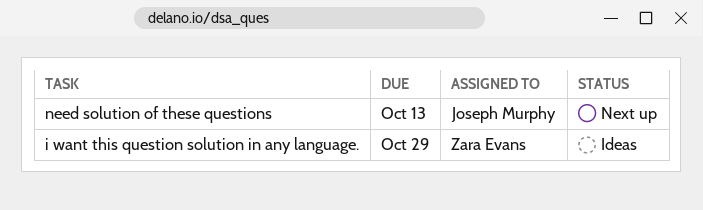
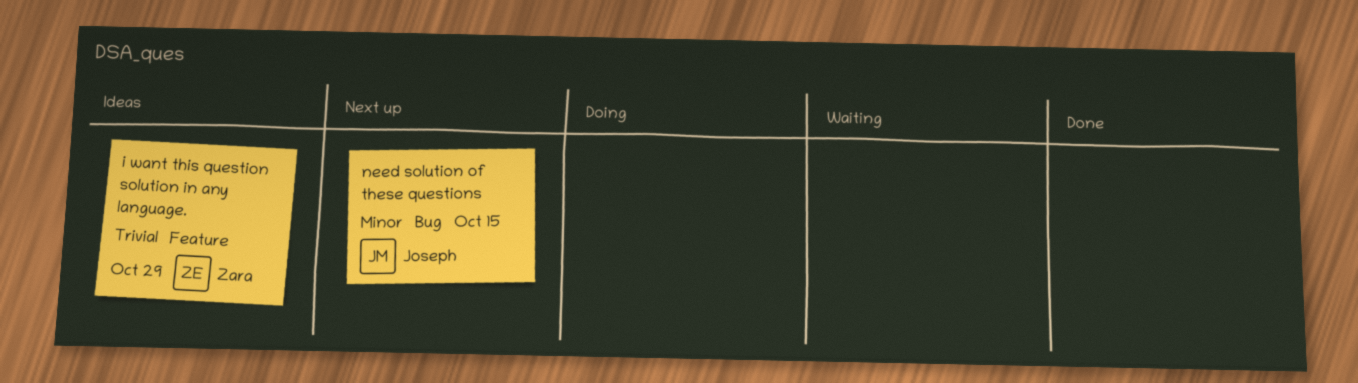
need solution of these questions, due: Oct 13 -> Oct 15

